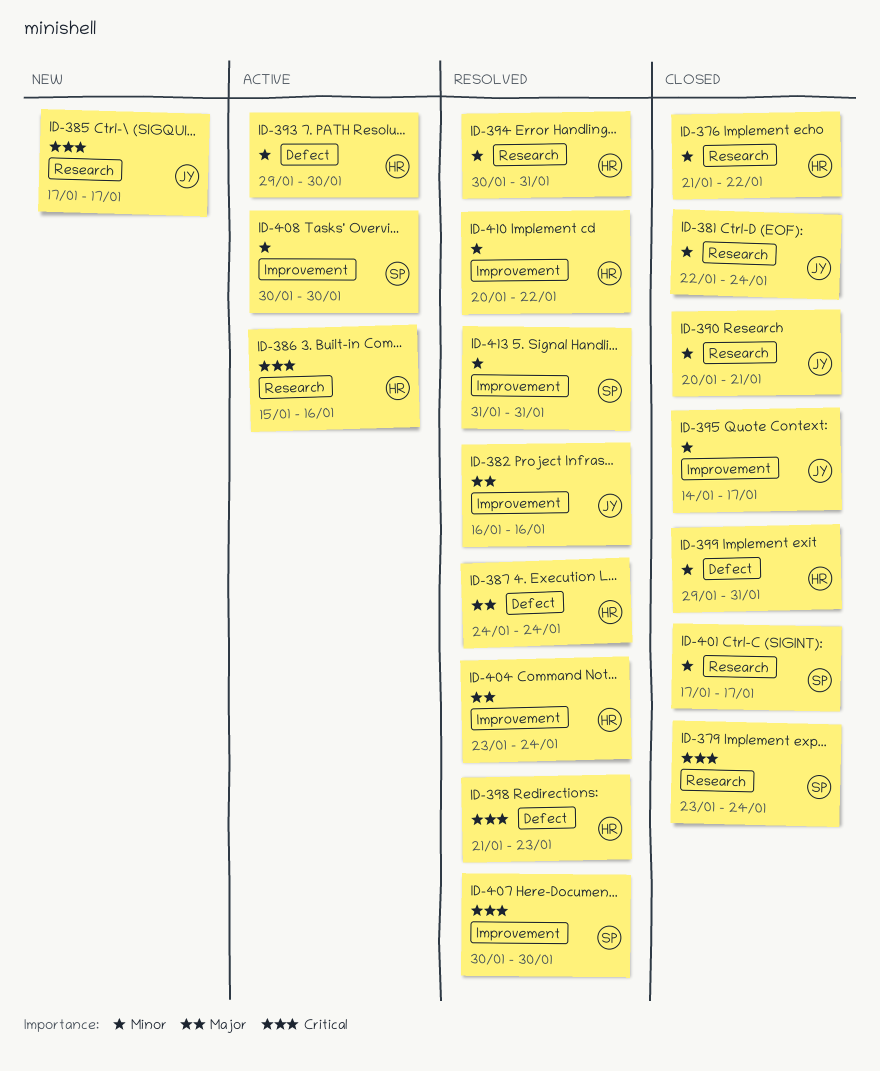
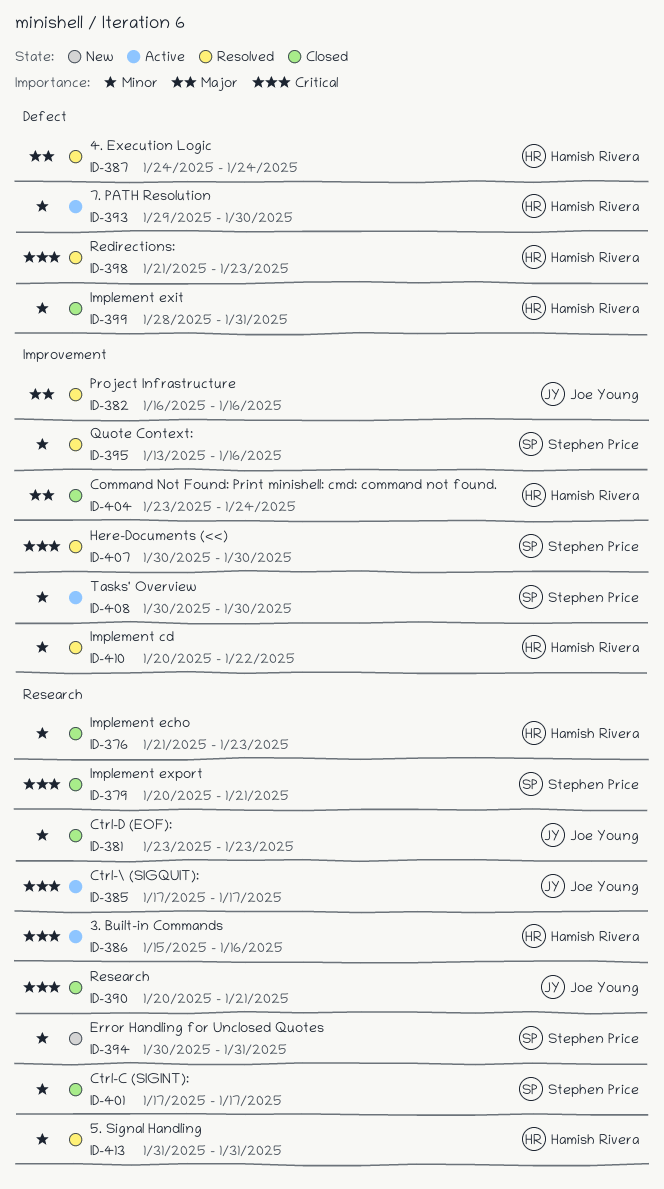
ID-376, due: Jan 22 -> Jan 23
ID-379, start: Jan 23 -> Jan 20
ID-379, due: Jan 24 -> Jan 21
ID-381, start: Jan 22 -> Jan 23
ID-381, due: Jan 24 -> Jan 23
ID-385, status: New -> Active
ID-390, priority: Minor -> Critical
ID-394, status: Resolved -> New
ID-394, owner: Hamish Rivera -> Stephen Price
ID-395, status: Closed -> Resolved
ID-395, owner: Joe Young -> Stephen Price
ID-395, start: Jan 14 -> Jan 13
ID-395, due: Jan 17 -> Jan 16
ID-399, start: Jan 29 -> Jan 28
ID-404, status: Resolved -> Closed
ID-413, owner: Stephen Price -> Hamish Rivera
ID-413, label: Improvement -> Research

